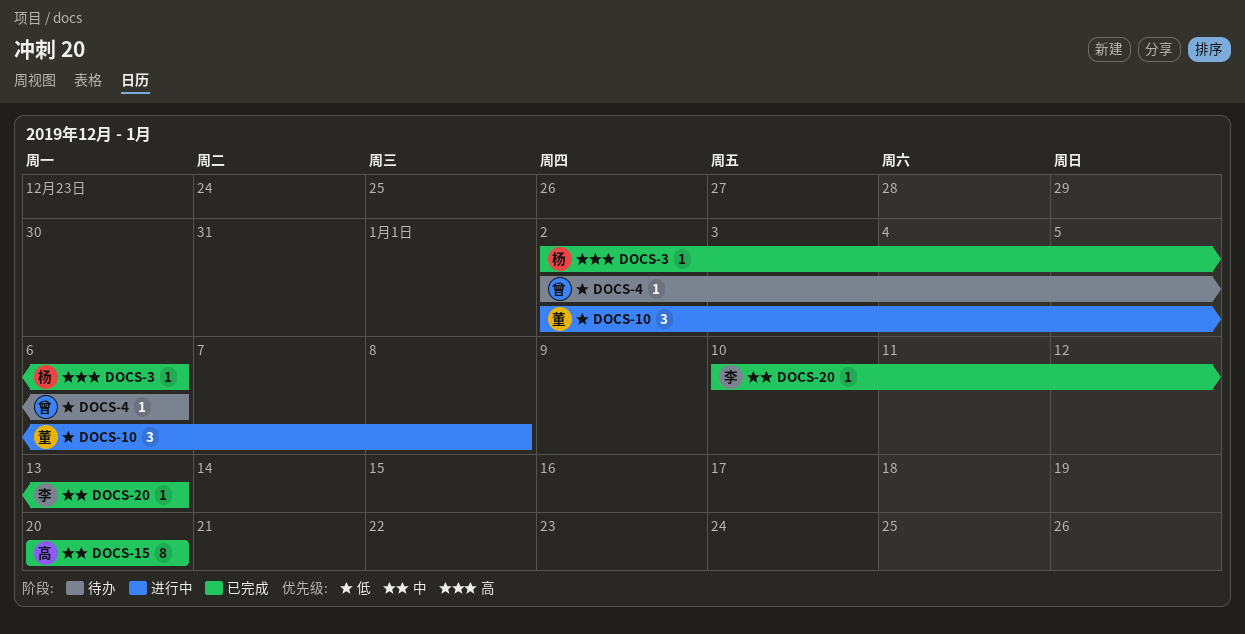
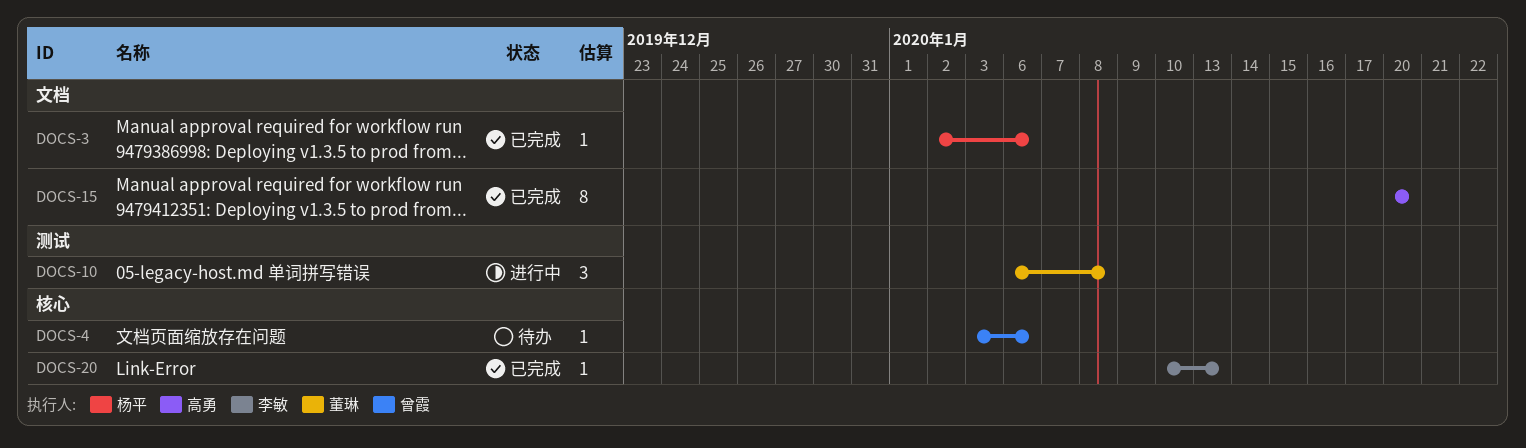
DOCS-4, start: Jan 2 -> Jan 3
DOCS-10, start: Jan 2 -> Jan 6

